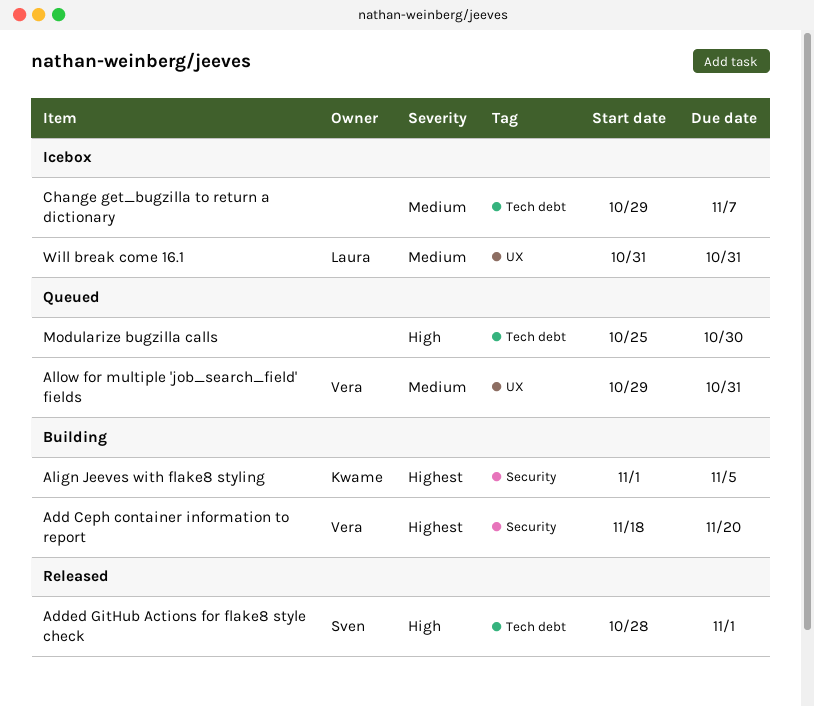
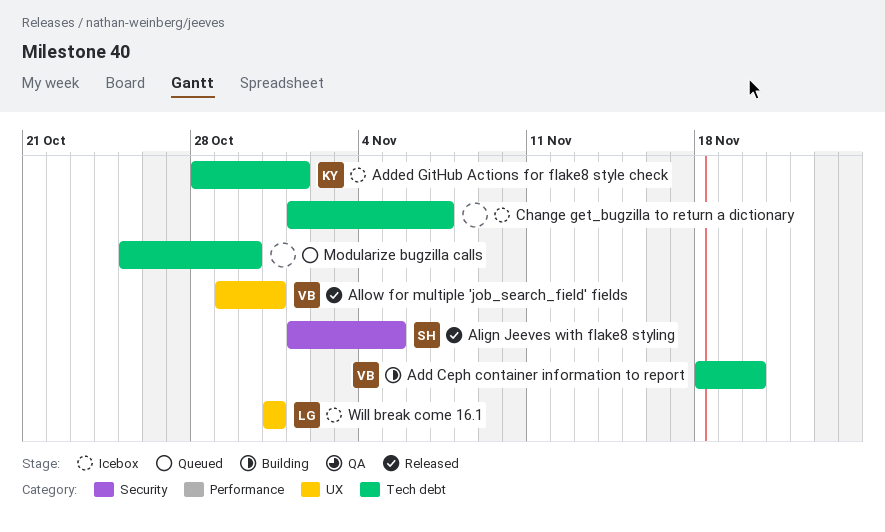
Add Ceph container information to report, label: Security -> Tech debt
Added GitHub Actions for flake8 style check, status: Released -> Icebox
Added GitHub Actions for flake8 style check, owner: Sven -> Kwame
Align Jeeves with flake8 styling, status: Building -> Released
Align Jeeves with flake8 styling, owner: Kwame -> Sven
Allow for multiple 'job_search_field' fields, status: Queued -> Released
Change get_bugzilla to return a dictionary, start: Oct 29 -> Nov 1

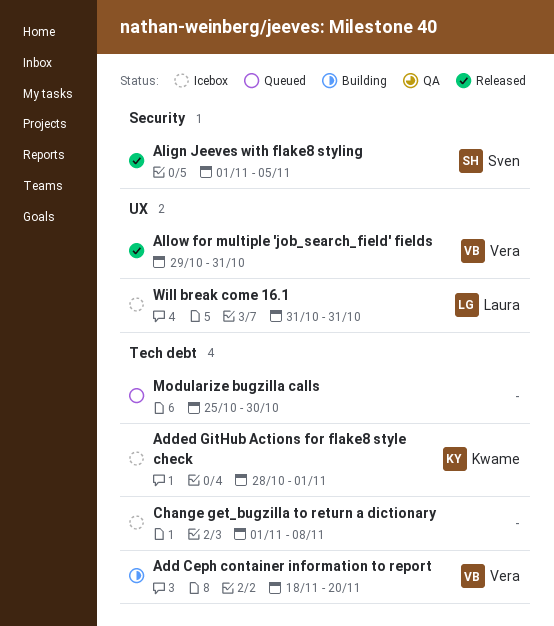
Change get_bugzilla to return a dictionary, due: Nov 7 -> Nov 8

